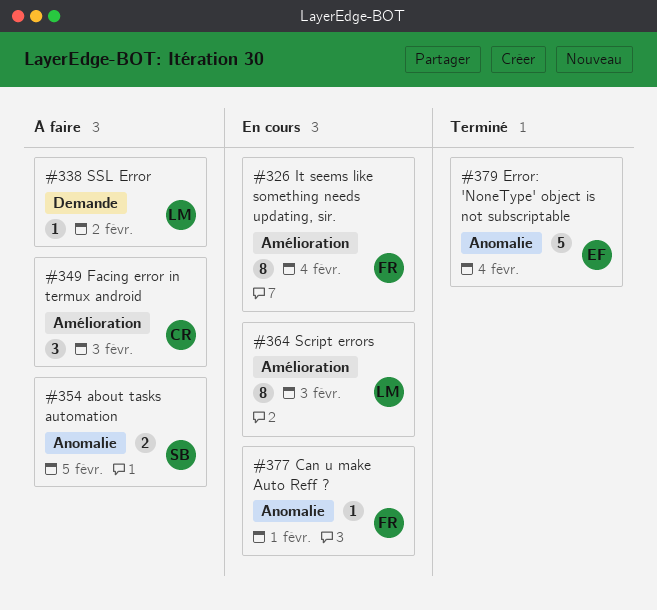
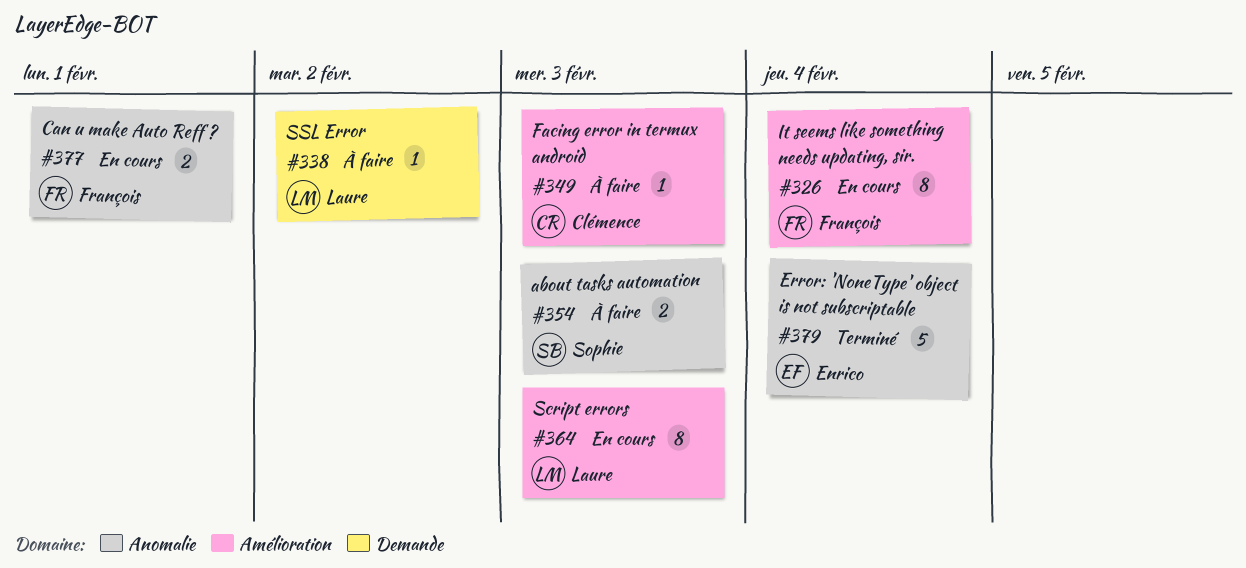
#349, estimate: 3 -> 1
#354, due: Feb 5 -> Feb 3
#377, estimate: 1 -> 2

